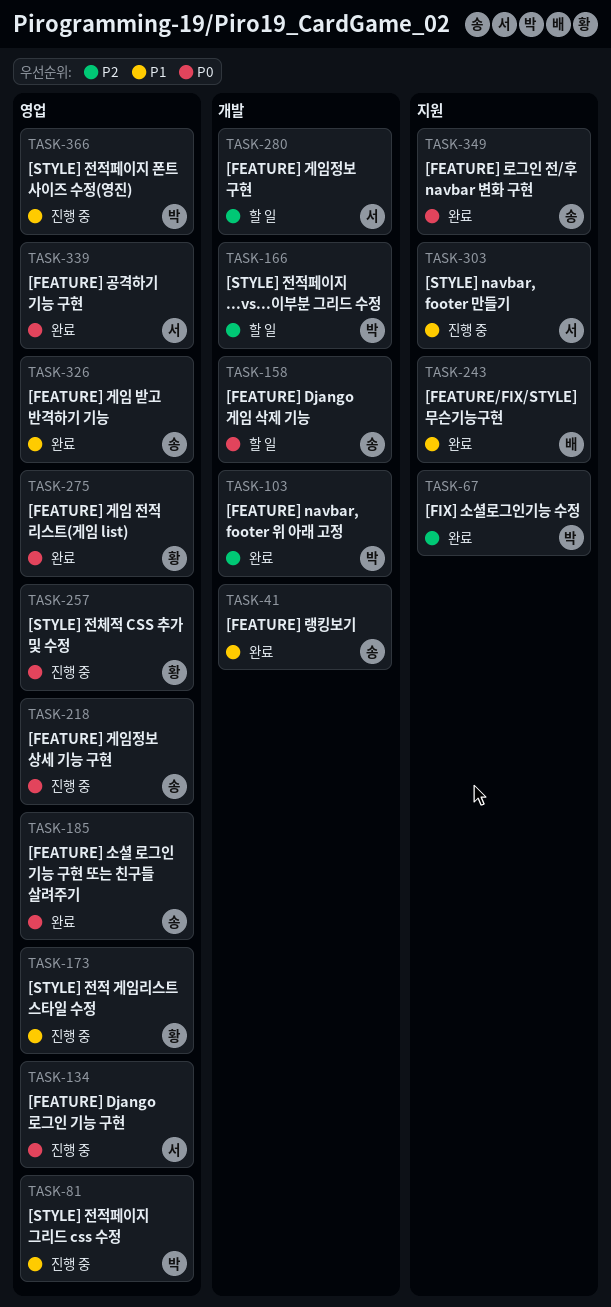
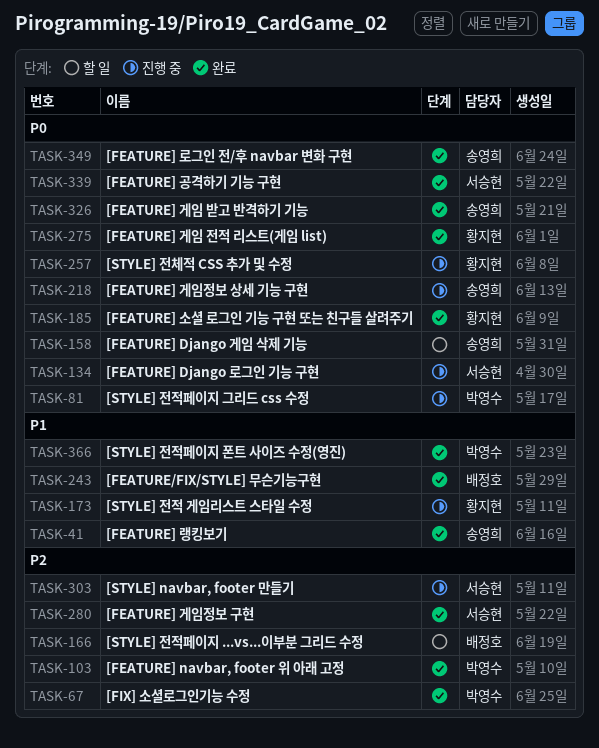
TASK-81, priority: P1 -> P0
TASK-166, owner: 박영수 -> 배정호
TASK-185, owner: 송영희 -> 황지현
TASK-280, status: 할 일 -> 완료
TASK-303, priority: P1 -> P2
TASK-326, priority: P1 -> P0
TASK-366, status: 진행 중 -> 완료

